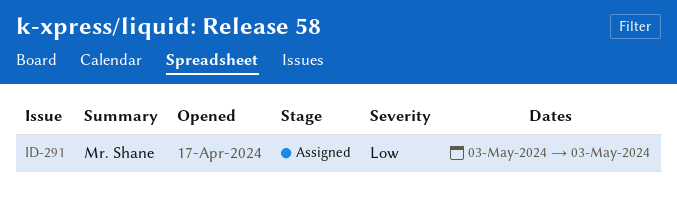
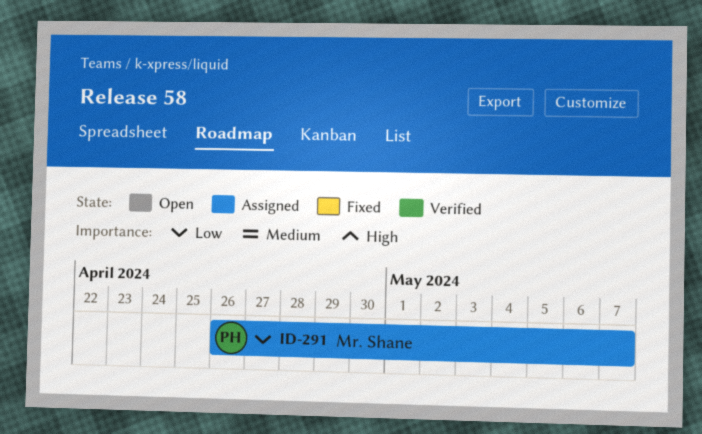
ID-291, start: May 3 -> Apr 26
ID-291, due: May 3 -> May 7

